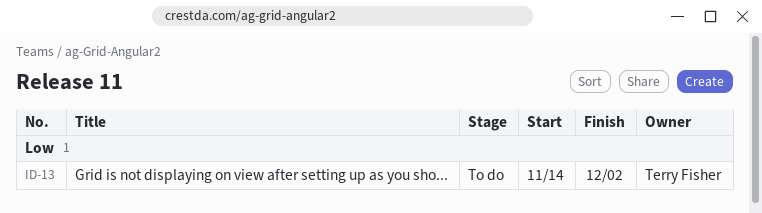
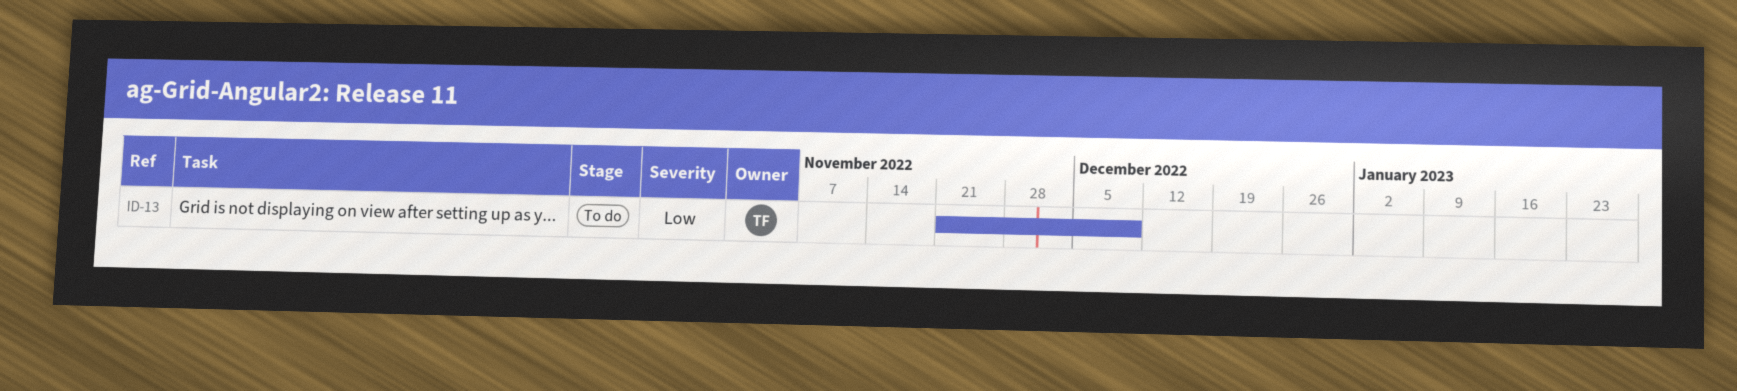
ID-13, start: Nov 14 -> Nov 21
ID-13, due: Dec 2 -> Dec 9

